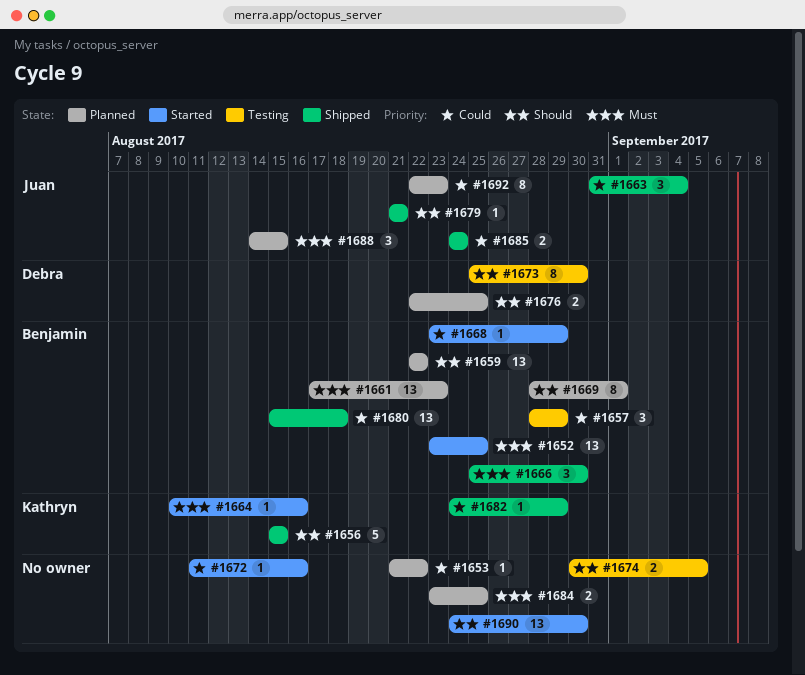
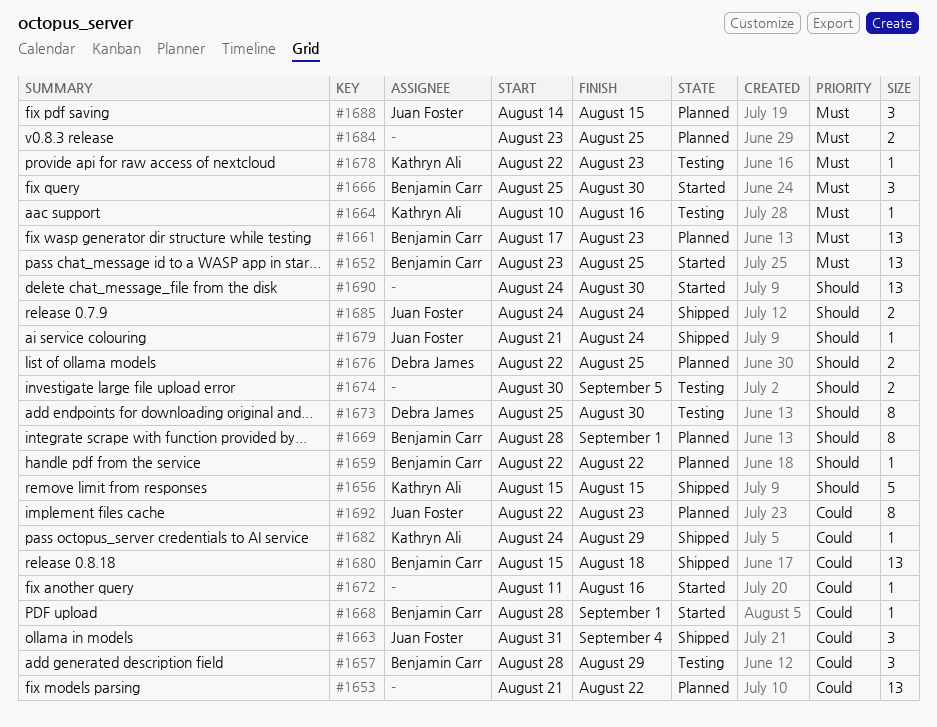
#1653, estimate: 1 -> 13
#1659, estimate: 13 -> 1
#1664, status: Started -> Testing
#1666, status: Shipped -> Started
#1668, start: Aug 23 -> Aug 28
#1668, due: Aug 29 -> Sep 1
#1678: none -> present
#1679, due: Aug 21 -> Aug 24
#1685, priority: Could -> Should

